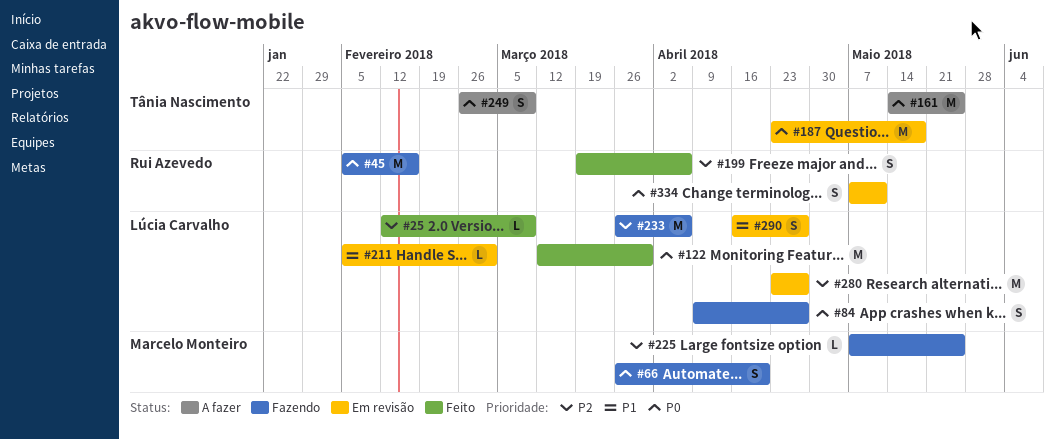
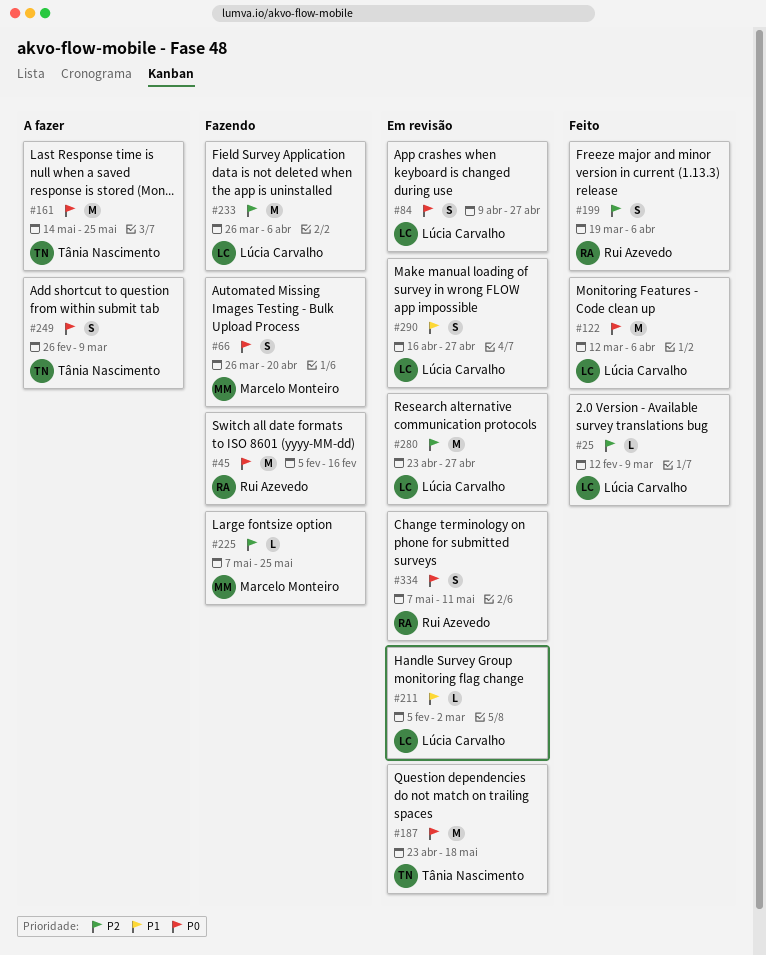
#84, status: Fazendo -> Em revisão
#122, due: Mar 30 -> Apr 6

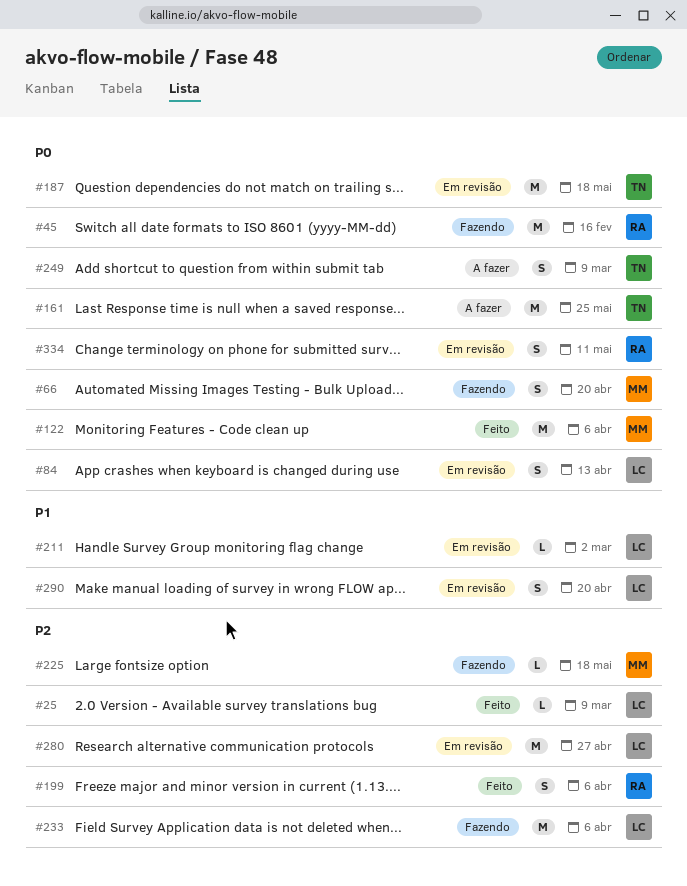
#84, due: Apr 27 -> Apr 13
#122, owner: Lúcia Carvalho -> Marcelo Monteiro
#225, due: May 25 -> May 18
#290, due: Apr 27 -> Apr 20

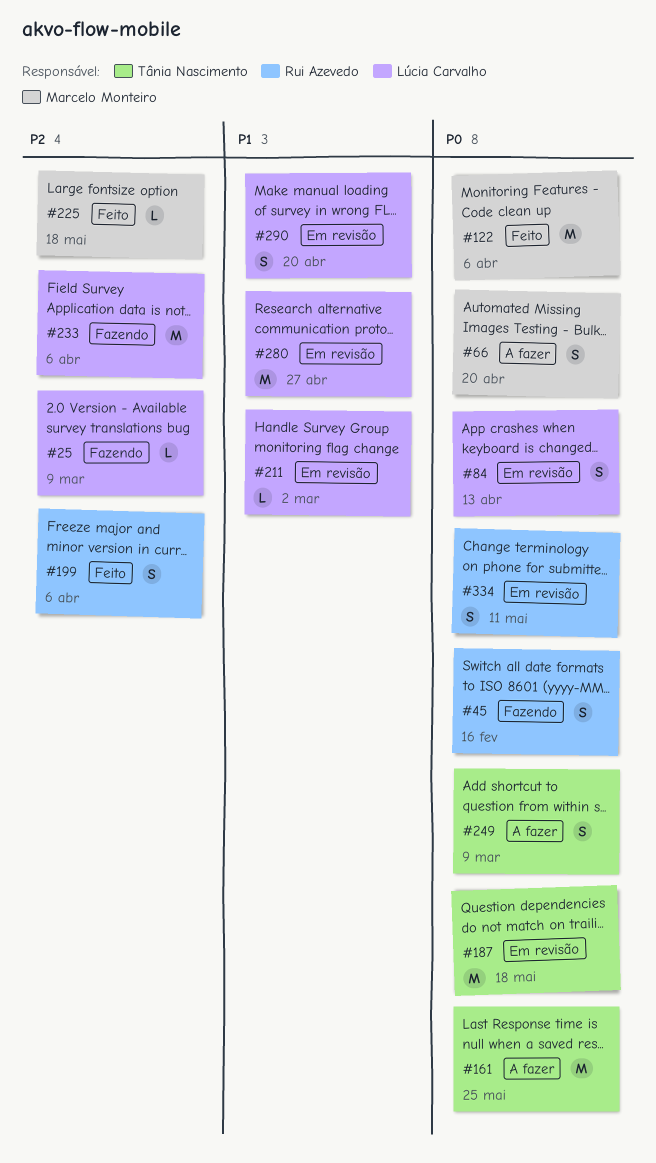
#25, status: Feito -> Fazendo
#45, estimate: M -> S
#66, status: Fazendo -> A fazer
#225, status: Fazendo -> Feito
#280, priority: P2 -> P1

